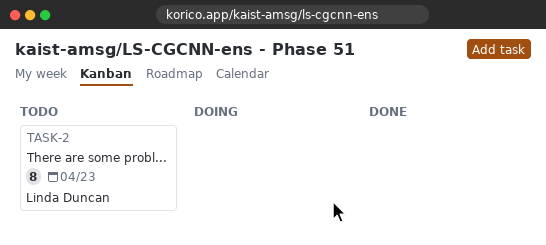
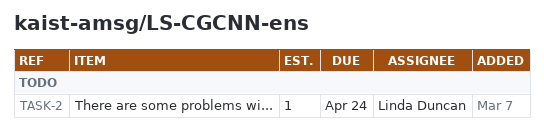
TASK-2, estimate: 8 -> 1
TASK-2, due: Apr 23 -> Apr 24

